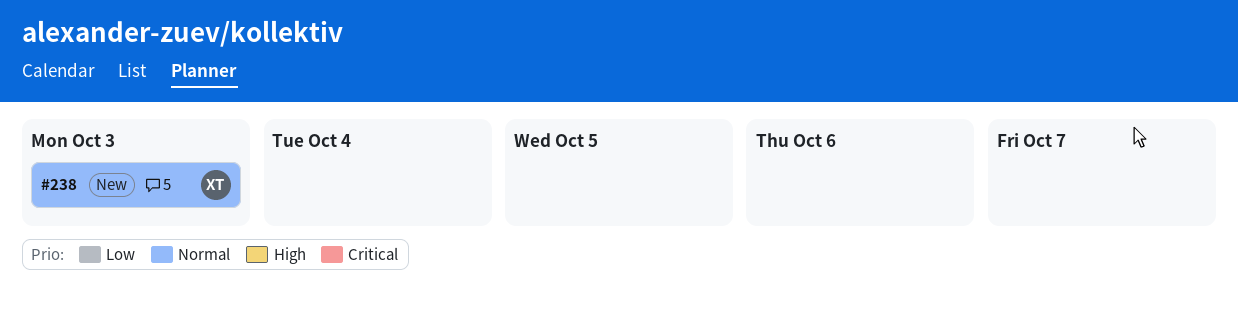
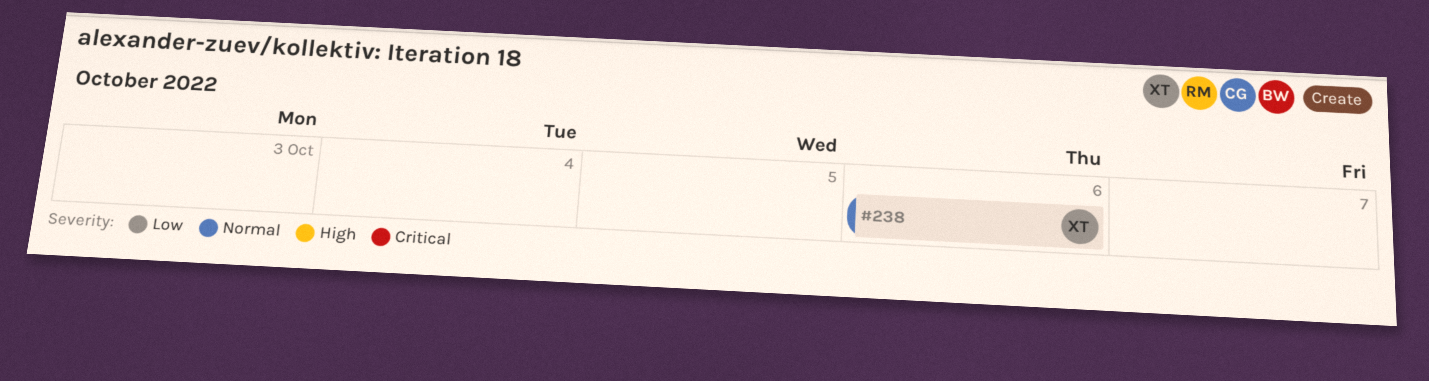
#238, due: Oct 3 -> Oct 6

